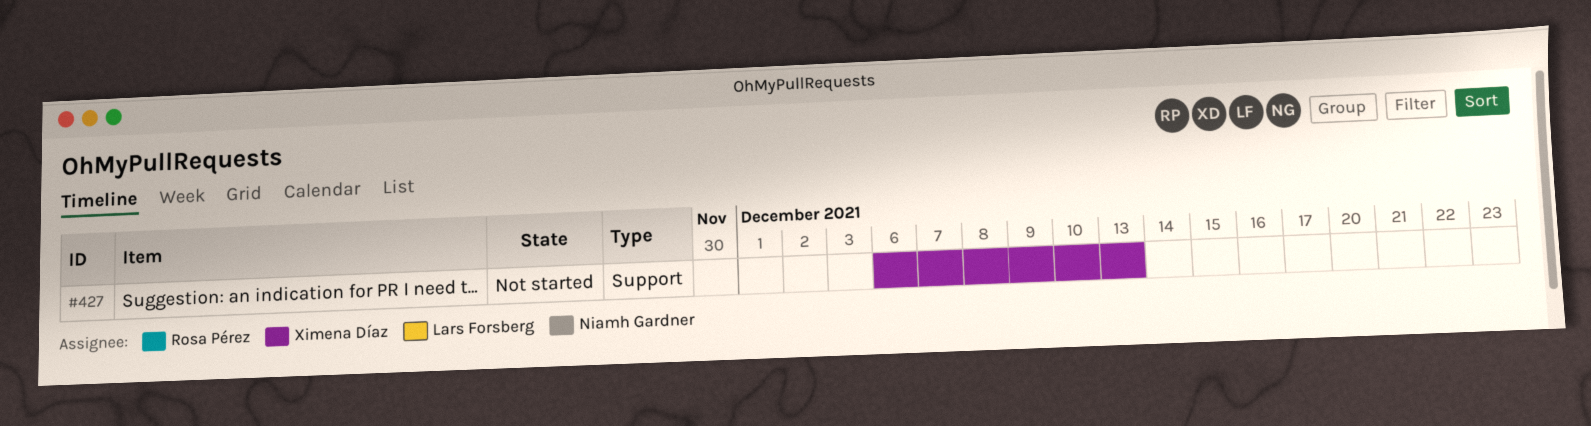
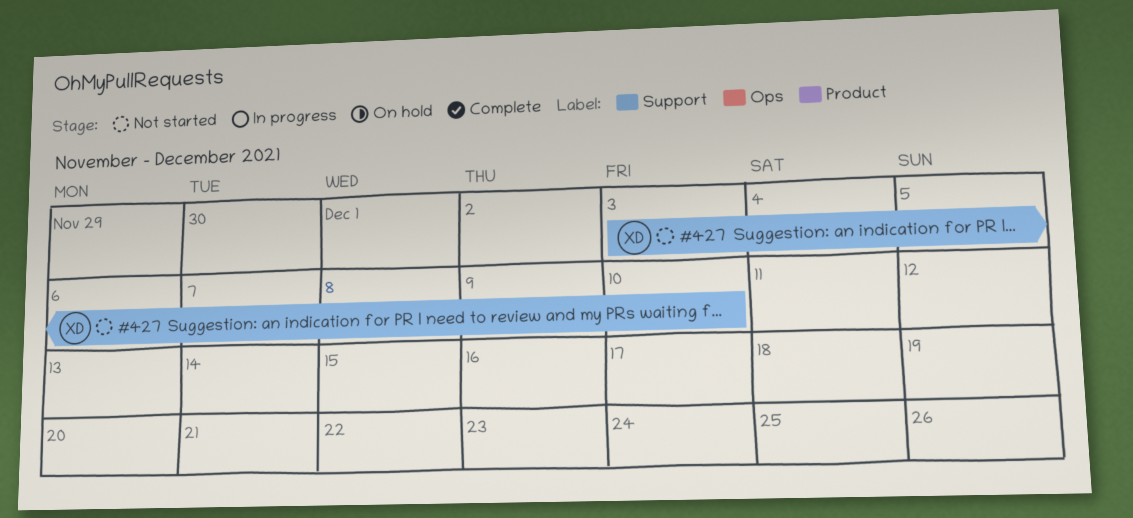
#427, start: Dec 6 -> Dec 3
#427, due: Dec 13 -> Dec 10

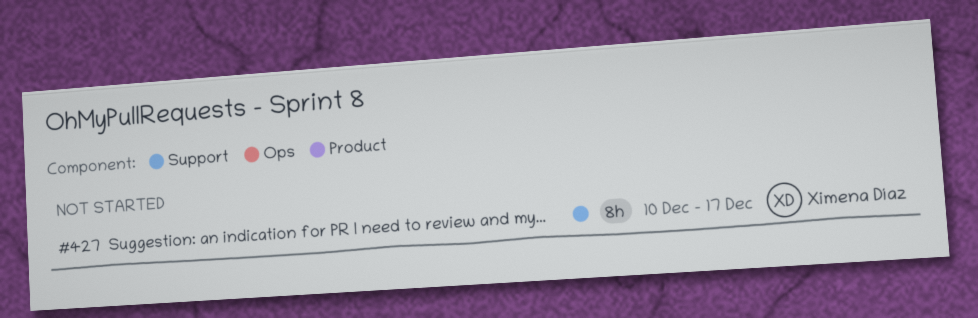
#427, start: Dec 3 -> Dec 10
#427, due: Dec 10 -> Dec 17

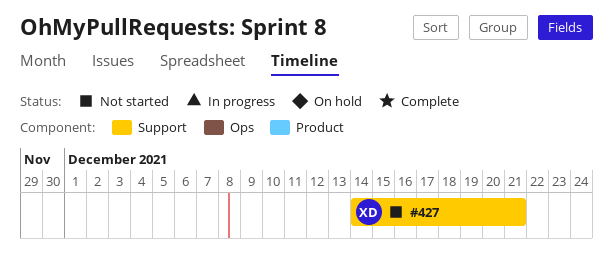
#427, start: Dec 10 -> Dec 14
#427, due: Dec 17 -> Dec 21

